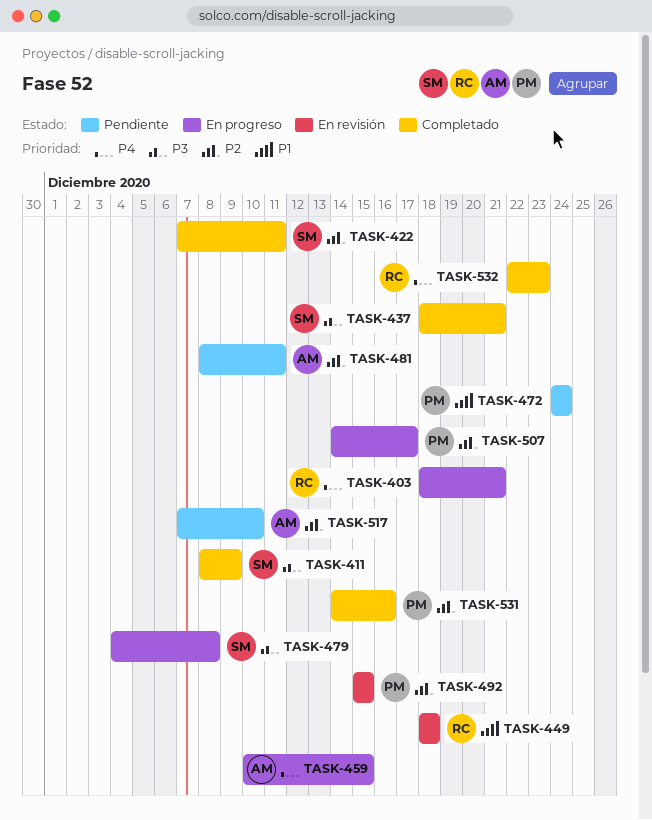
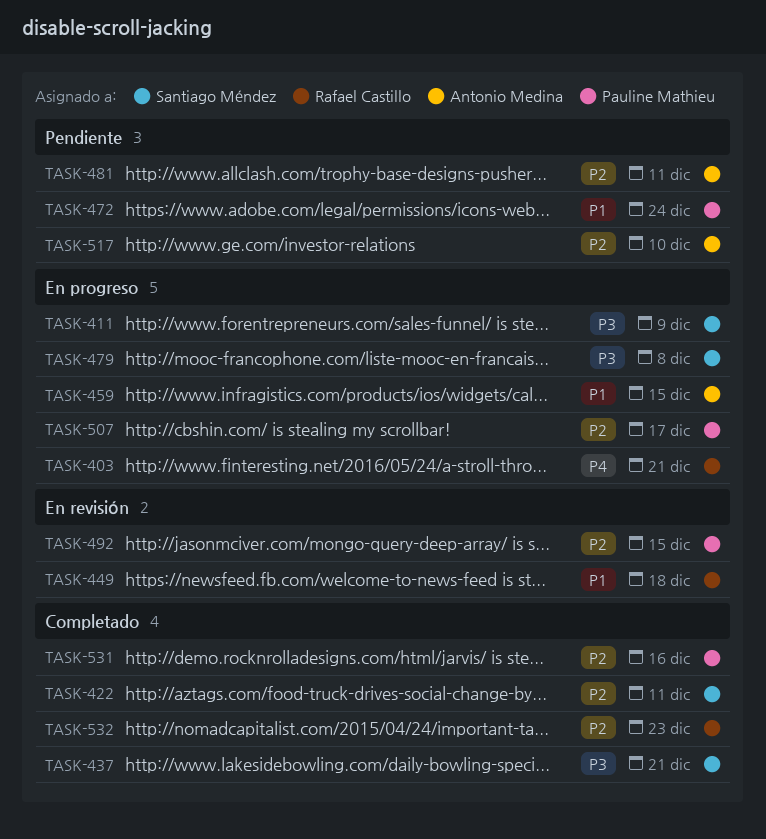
TASK-411, status: Completado -> En progreso
TASK-459, priority: P4 -> P1
TASK-532, priority: P4 -> P2

